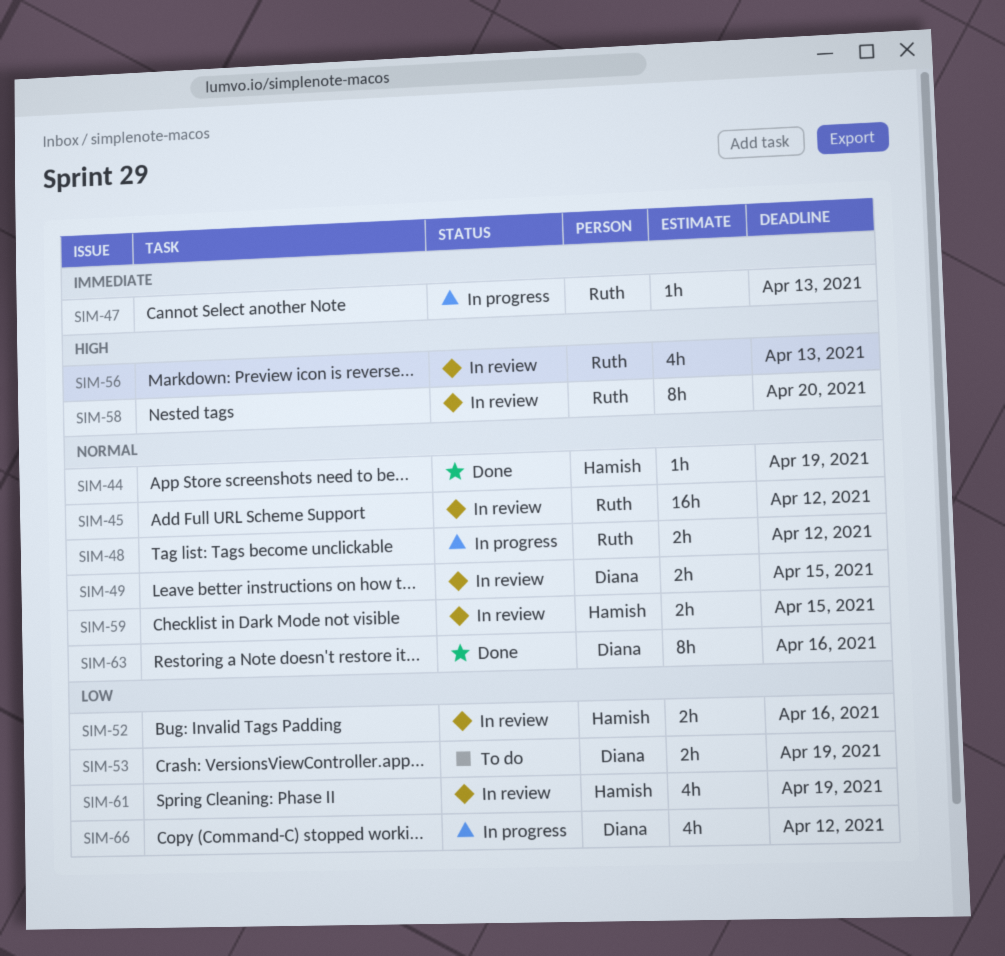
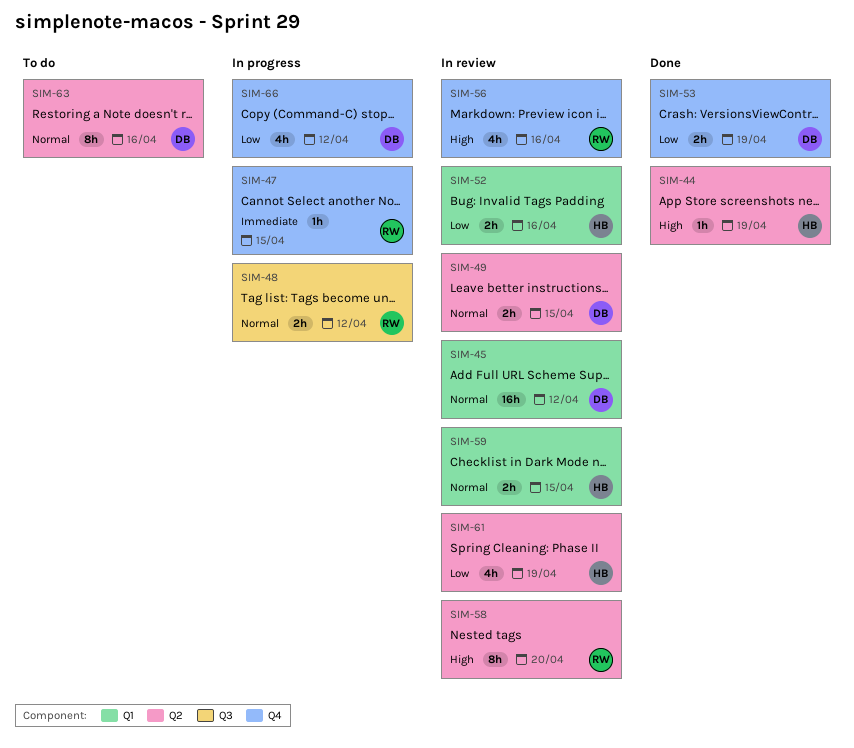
SIM-44, priority: Normal -> High
SIM-45, owner: Ruth -> Diana
SIM-47, due: Apr 13 -> Apr 15
SIM-53, status: To do -> Done
SIM-56, due: Apr 13 -> Apr 16
SIM-63, status: Done -> To do

